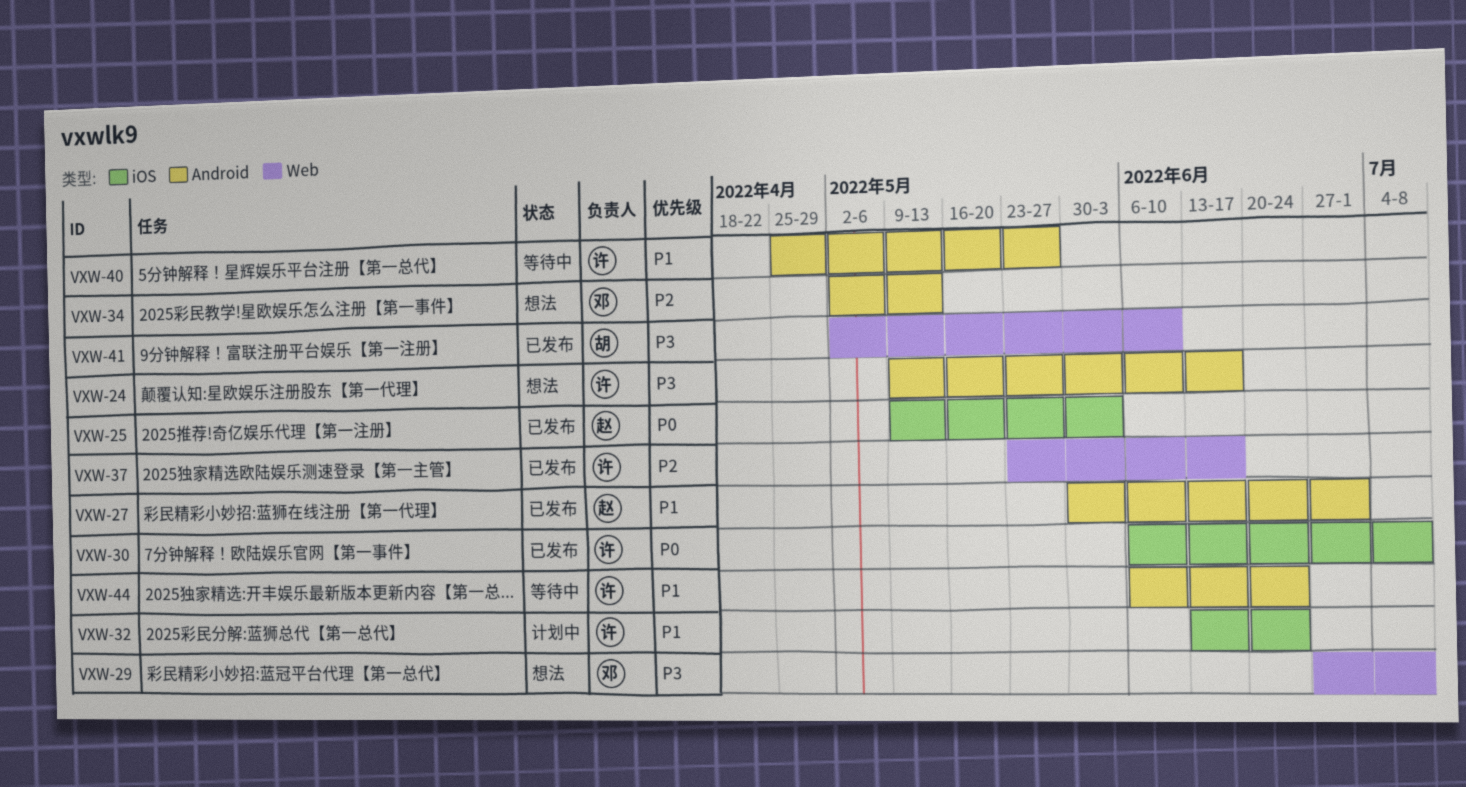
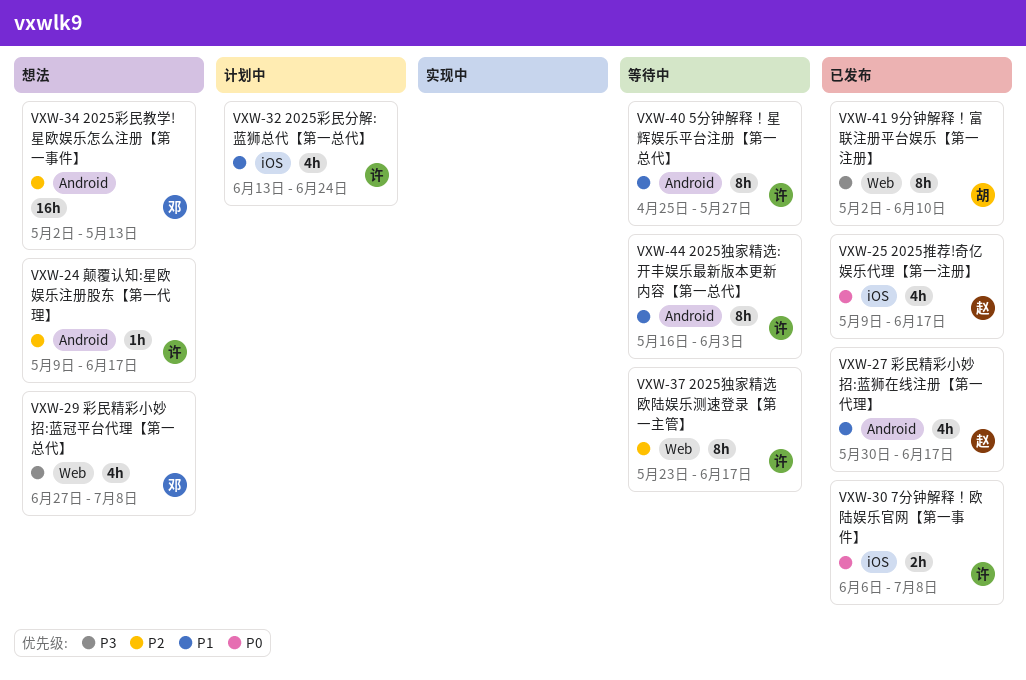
VXW-24, priority: P3 -> P2
VXW-25, due: Jun 3 -> Jun 17
VXW-27, due: Jul 1 -> Jun 17
VXW-37, status: 已发布 -> 等待中
VXW-44, start: Jun 6 -> May 16
VXW-44, due: Jun 24 -> Jun 3

